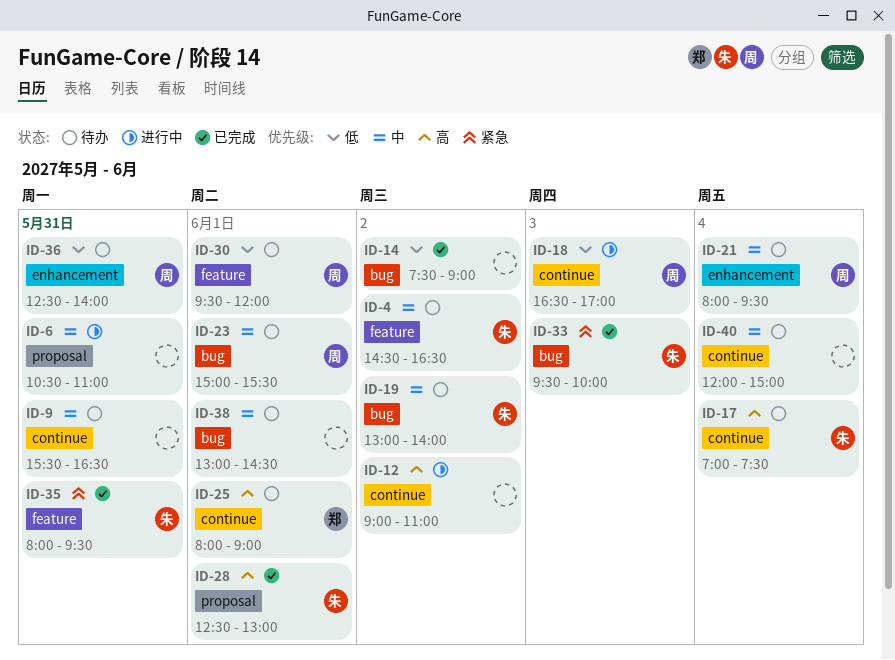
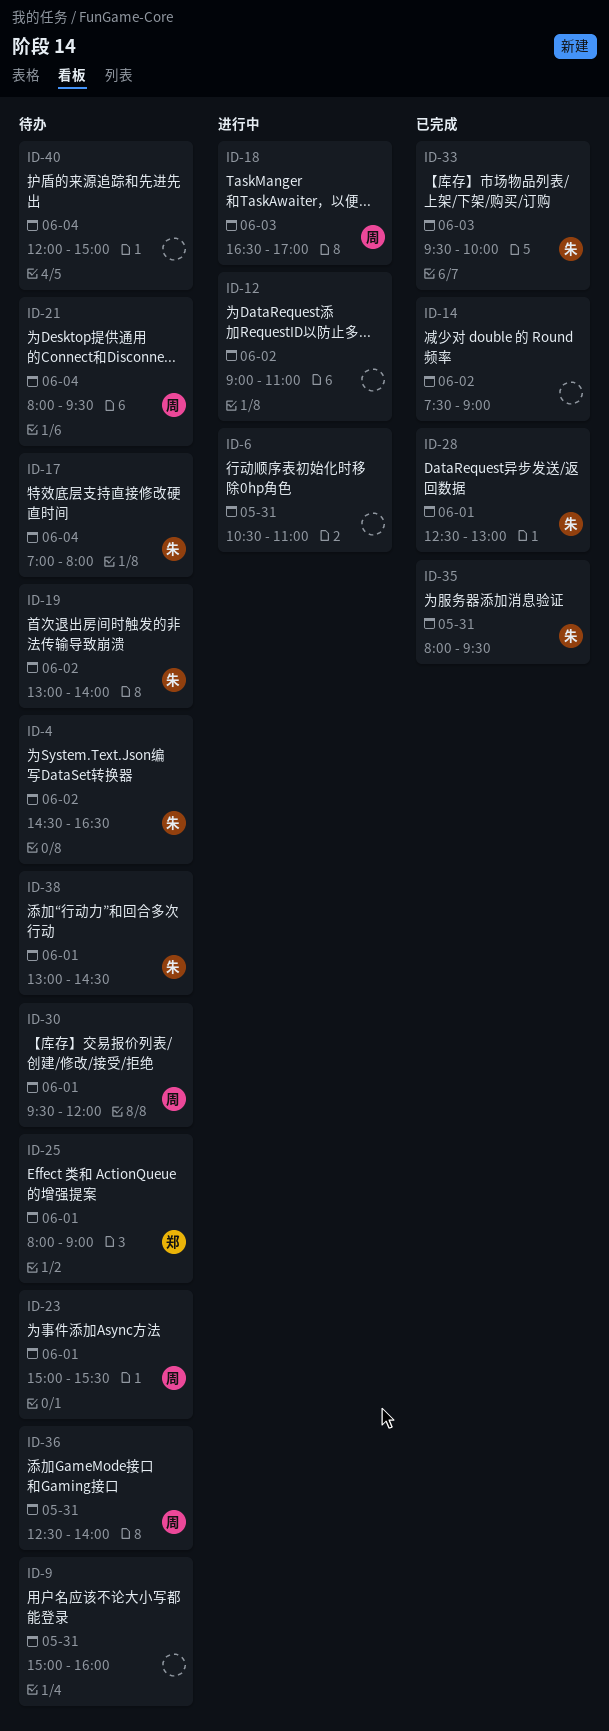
ID-9, begins: 15:30 -> 15:00
ID-9, ends: 16:30 -> 16:00
ID-17, ends: 07:30 -> 08:00
ID-38, owner: none -> 朱

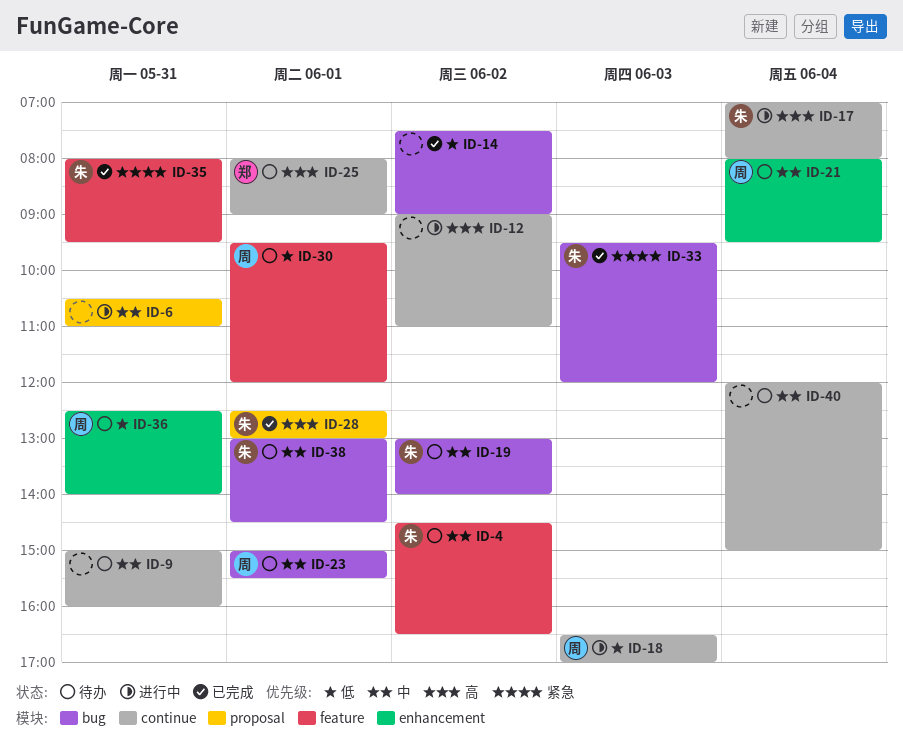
ID-17, status: 待办 -> 进行中
ID-33, ends: 10:00 -> 12:00

